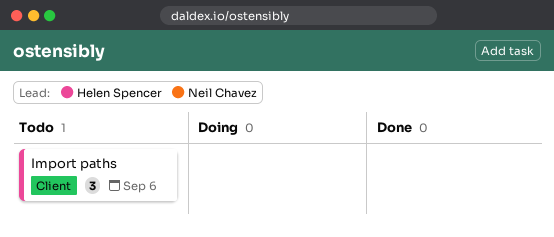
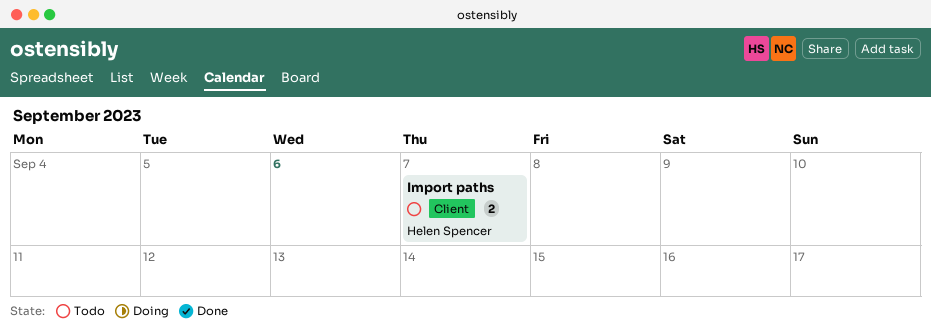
Import paths, estimate: 3 -> 2
Import paths, due: Sep 6 -> Sep 7

